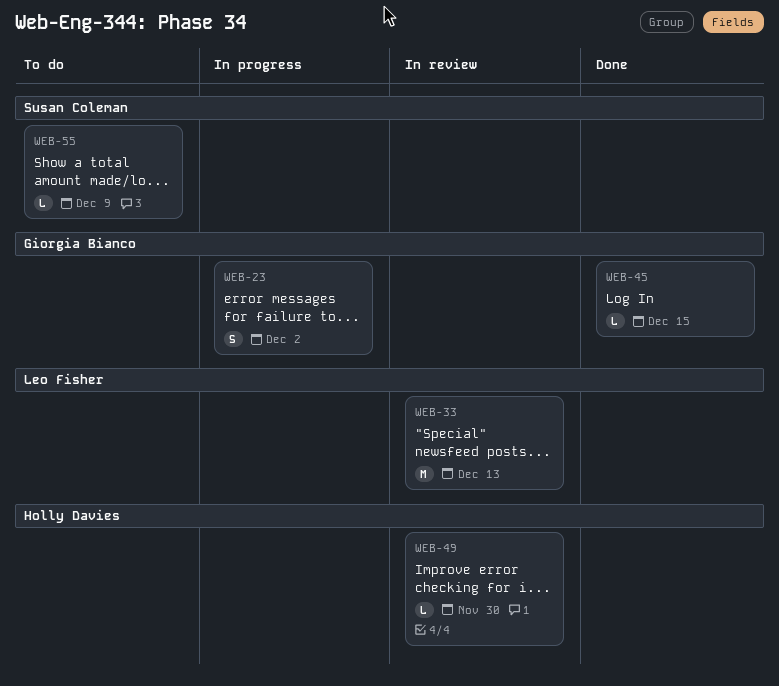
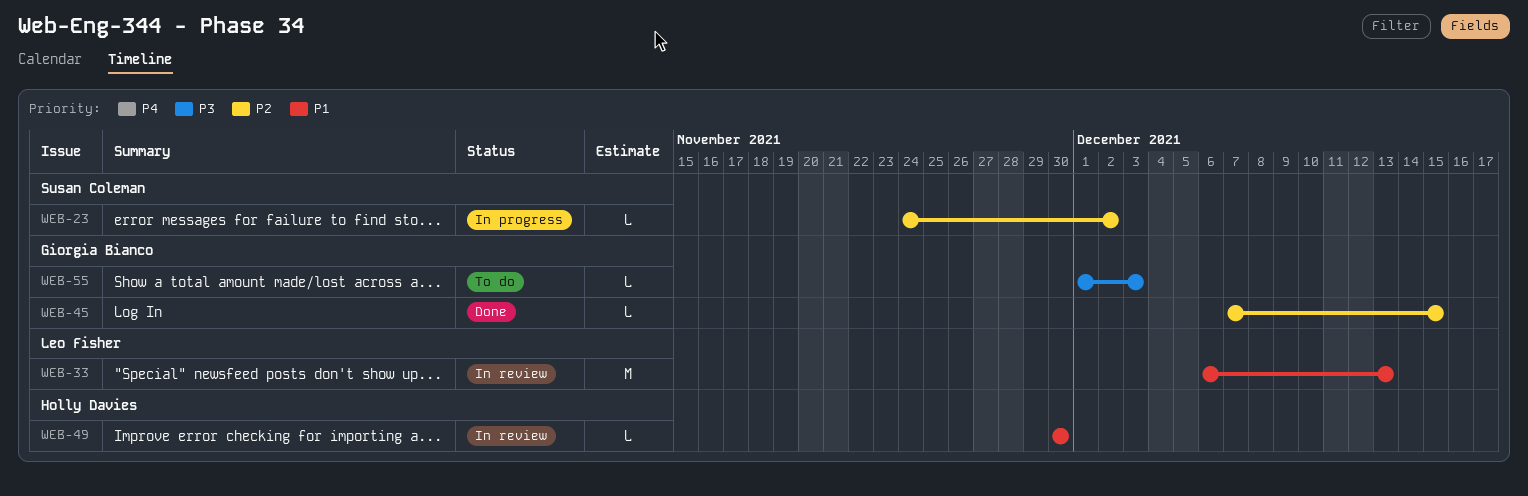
WEB-23, owner: Giorgia Bianco -> Susan Coleman
WEB-23, estimate: S -> L
WEB-55, owner: Susan Coleman -> Giorgia Bianco
WEB-55, due: Dec 9 -> Dec 3

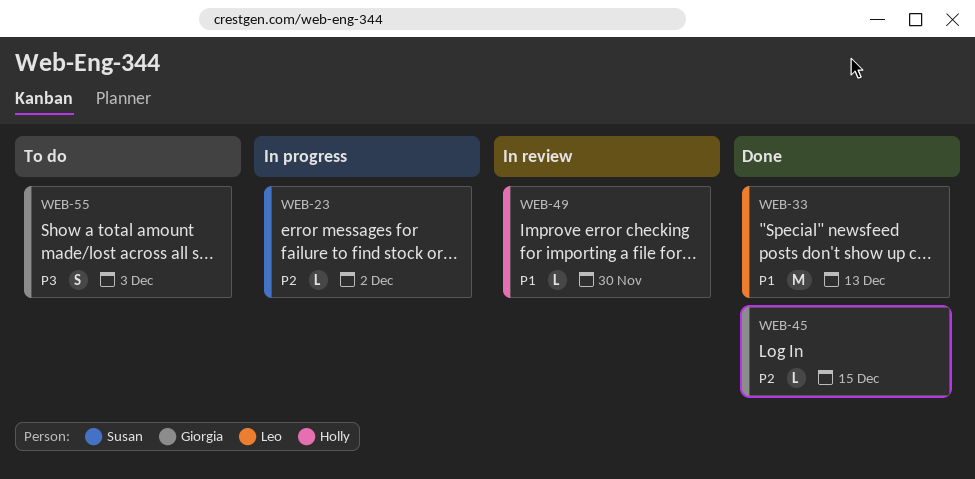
WEB-33, status: In review -> Done
WEB-55, estimate: L -> S

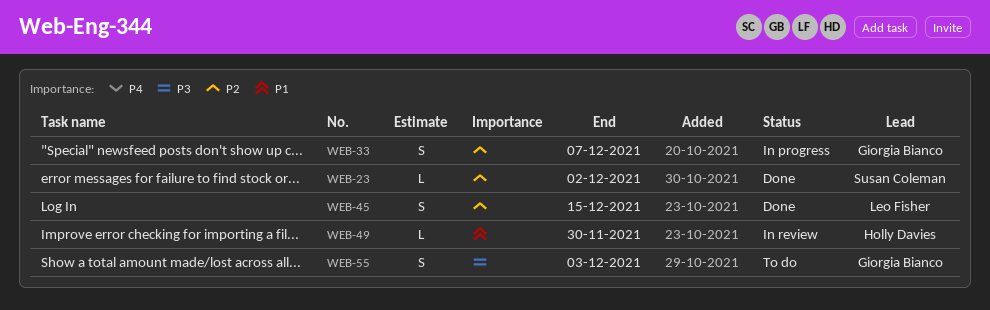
WEB-23, status: In progress -> Done
WEB-33, status: Done -> In progress
WEB-33, owner: Leo Fisher -> Giorgia Bianco
WEB-33, priority: P1 -> P2
WEB-33, estimate: M -> S
WEB-33, due: Dec 13 -> Dec 7
WEB-45, owner: Giorgia Bianco -> Leo Fisher
WEB-45, estimate: L -> S

